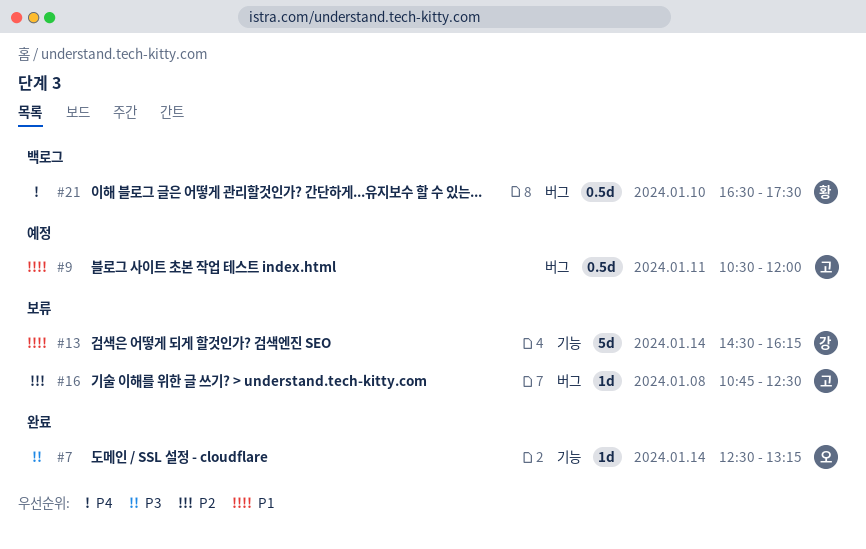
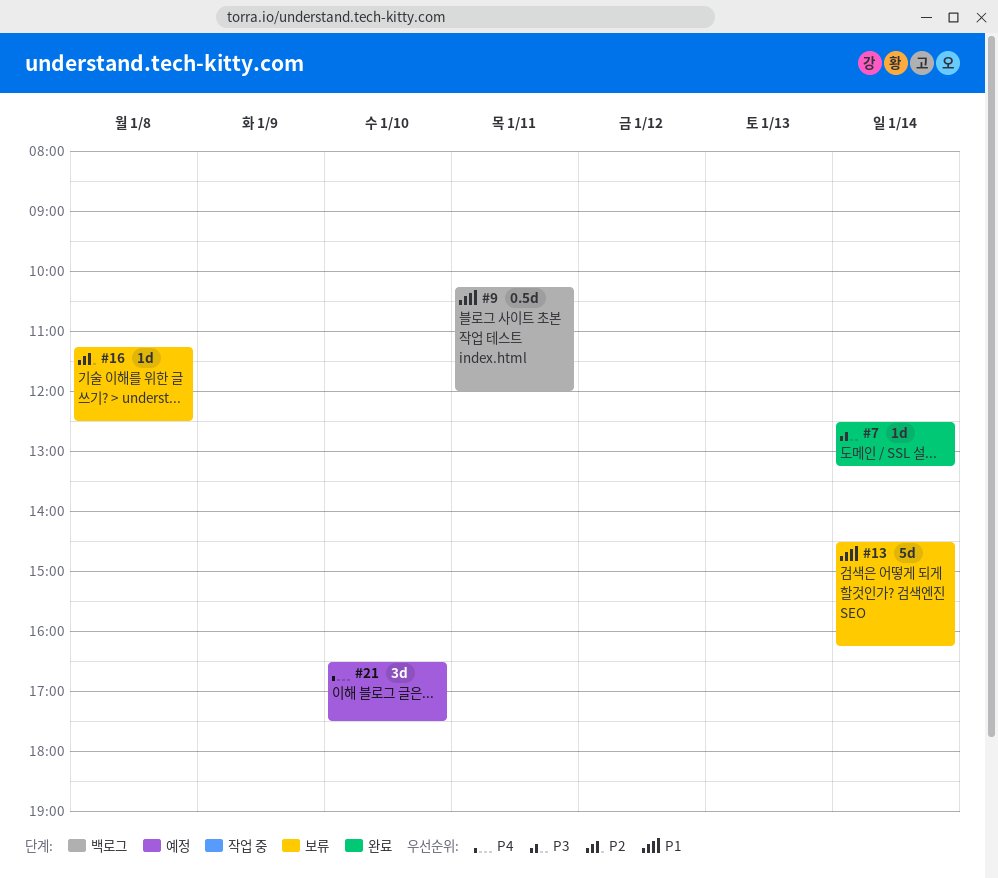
#9, status: 예정 -> 백로그
#9, begins: 10:30 -> 10:15
#16, begins: 10:45 -> 11:15
#21, status: 백로그 -> 예정
#21, estimate: 0.5d -> 3d

